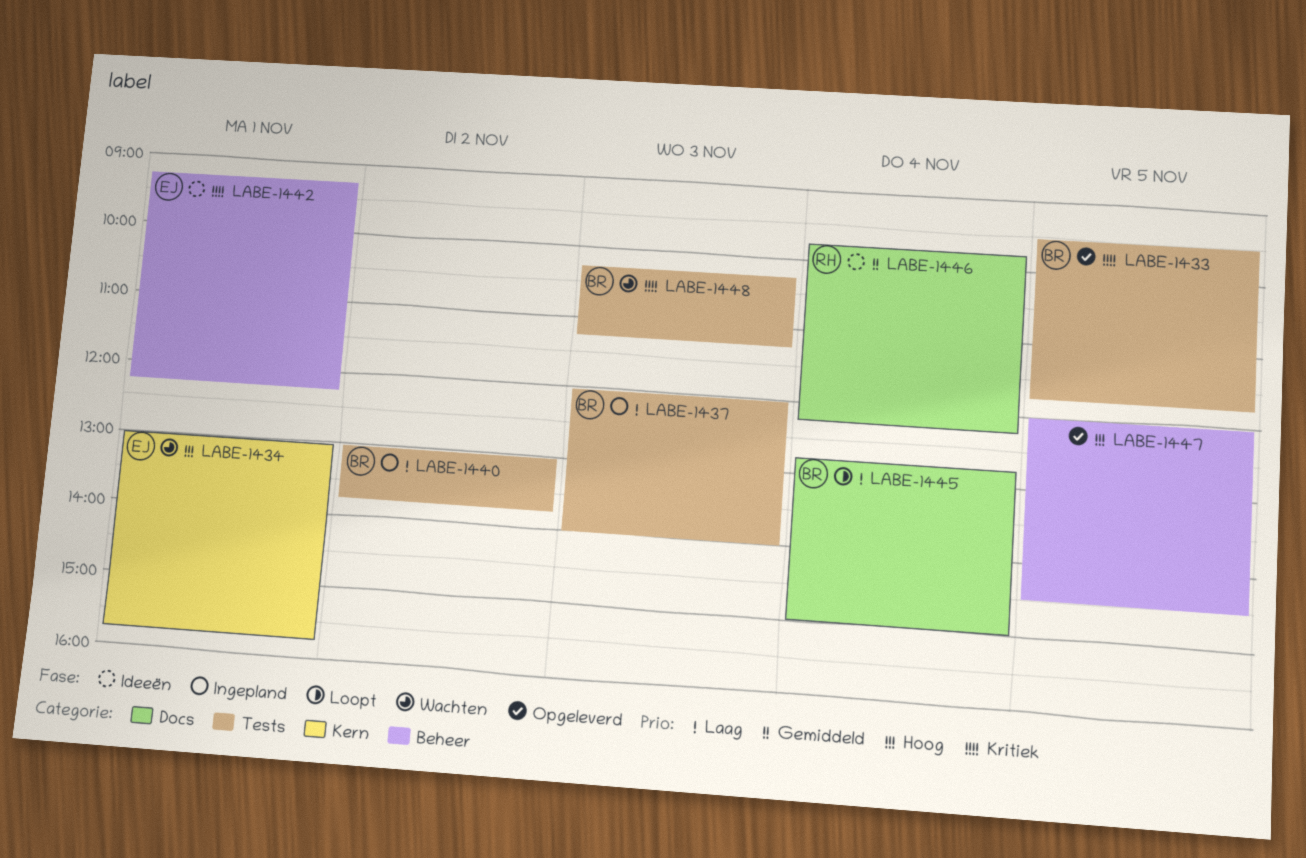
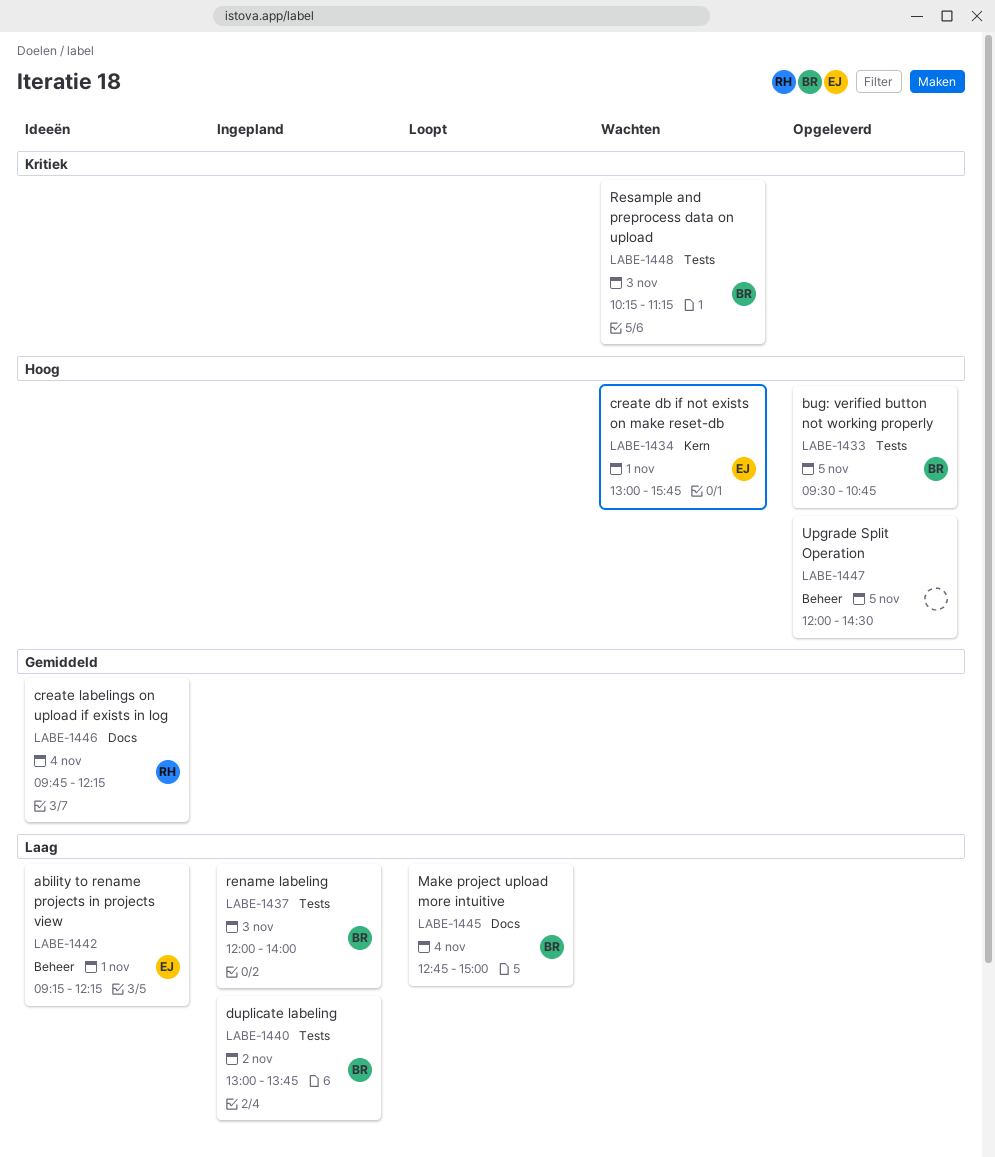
LABE-1433, priority: Kritiek -> Hoog
LABE-1433, ends: 11:45 -> 10:45
LABE-1442, priority: Kritiek -> Laag

